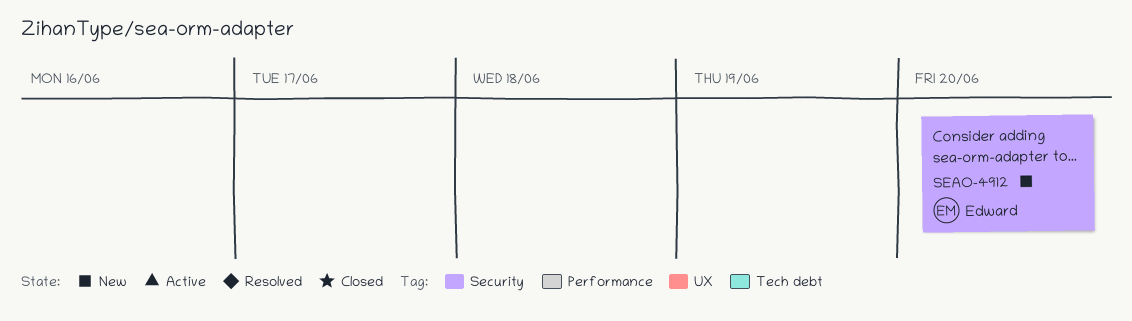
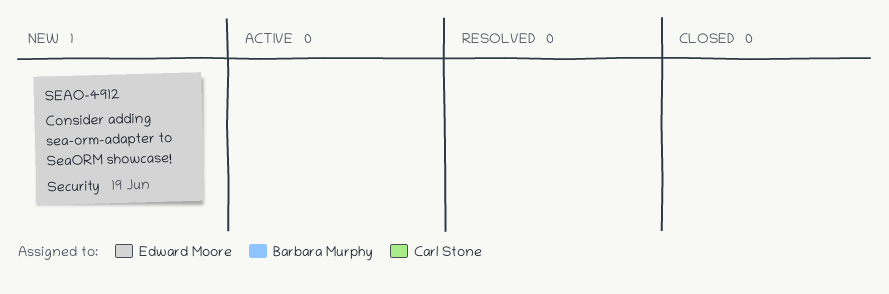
SEAO-4912, due: Jun 20 -> Jun 19

